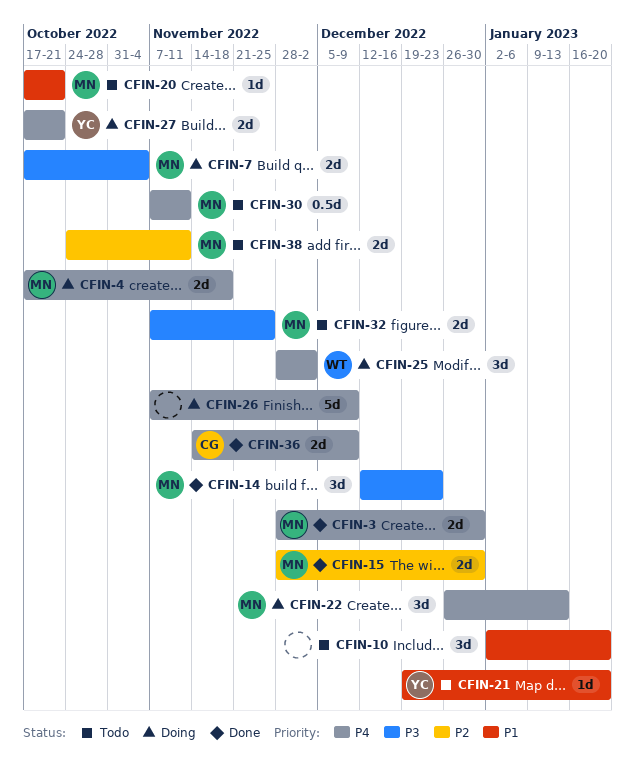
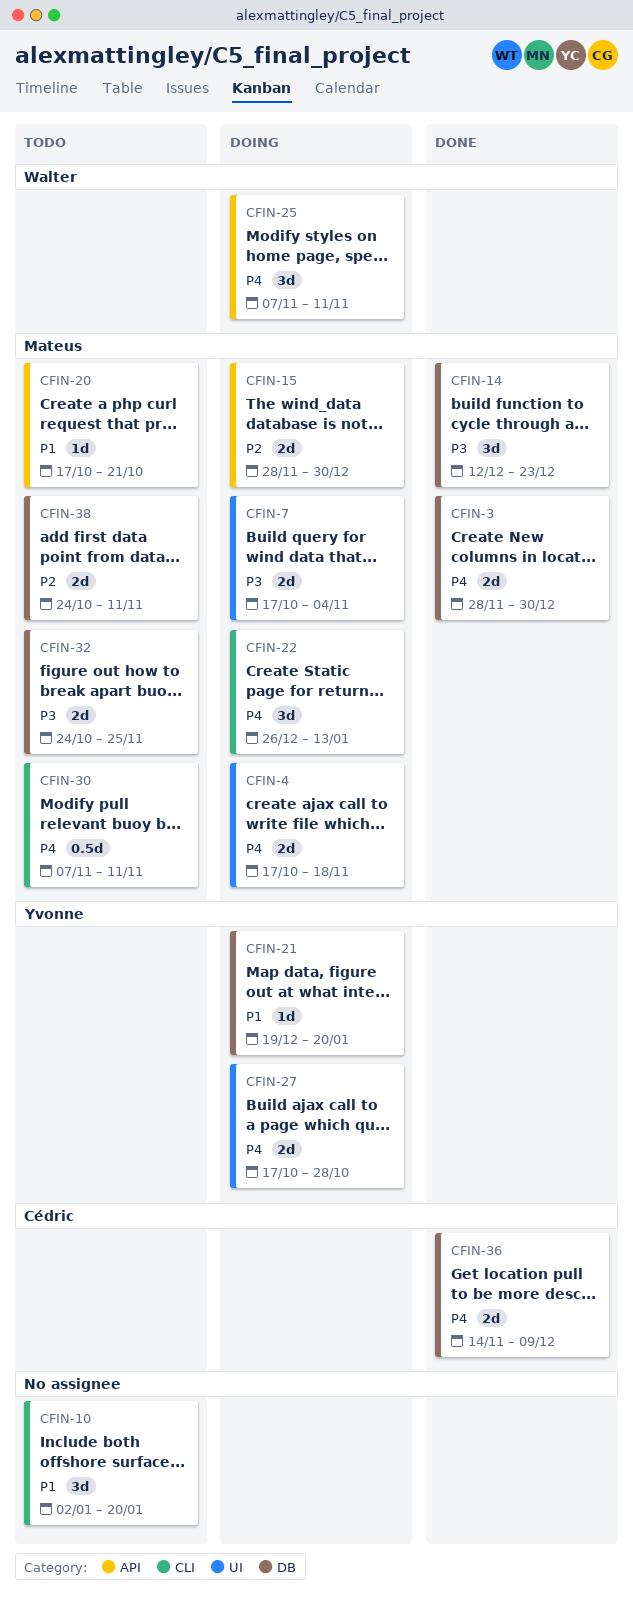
CFIN-15, status: Done -> Doing
CFIN-21, status: Todo -> Doing
CFIN-25, start: Nov 28 -> Nov 7
CFIN-25, due: Dec 2 -> Nov 11
CFIN-26: present -> none
CFIN-27, due: Oct 21 -> Oct 28
CFIN-32, start: Nov 7 -> Oct 24

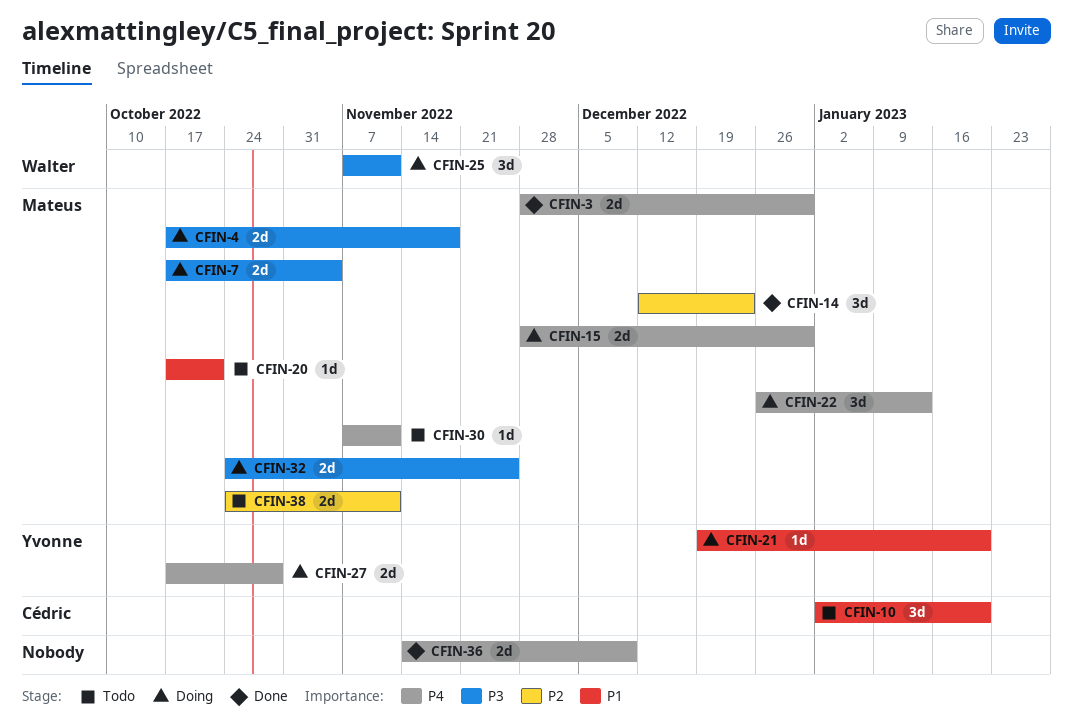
CFIN-4, priority: P4 -> P3
CFIN-10, owner: none -> Cédric
CFIN-14, priority: P3 -> P2
CFIN-15, priority: P2 -> P4
CFIN-25, priority: P4 -> P3
CFIN-30, estimate: 0.5d -> 1d
CFIN-32, status: Todo -> Doing
CFIN-36, owner: Cédric -> none

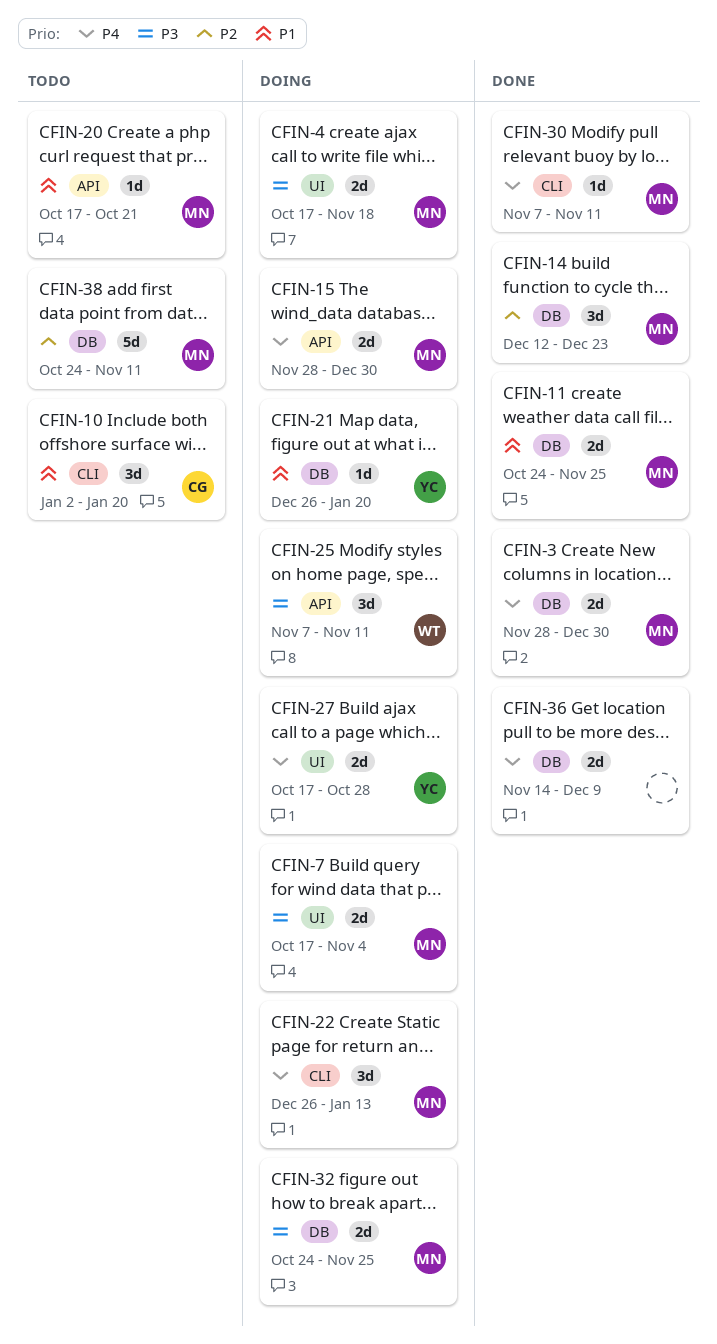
CFIN-11: none -> present
CFIN-21, start: Dec 19 -> Dec 26
CFIN-30, status: Todo -> Done
CFIN-38, estimate: 2d -> 5d

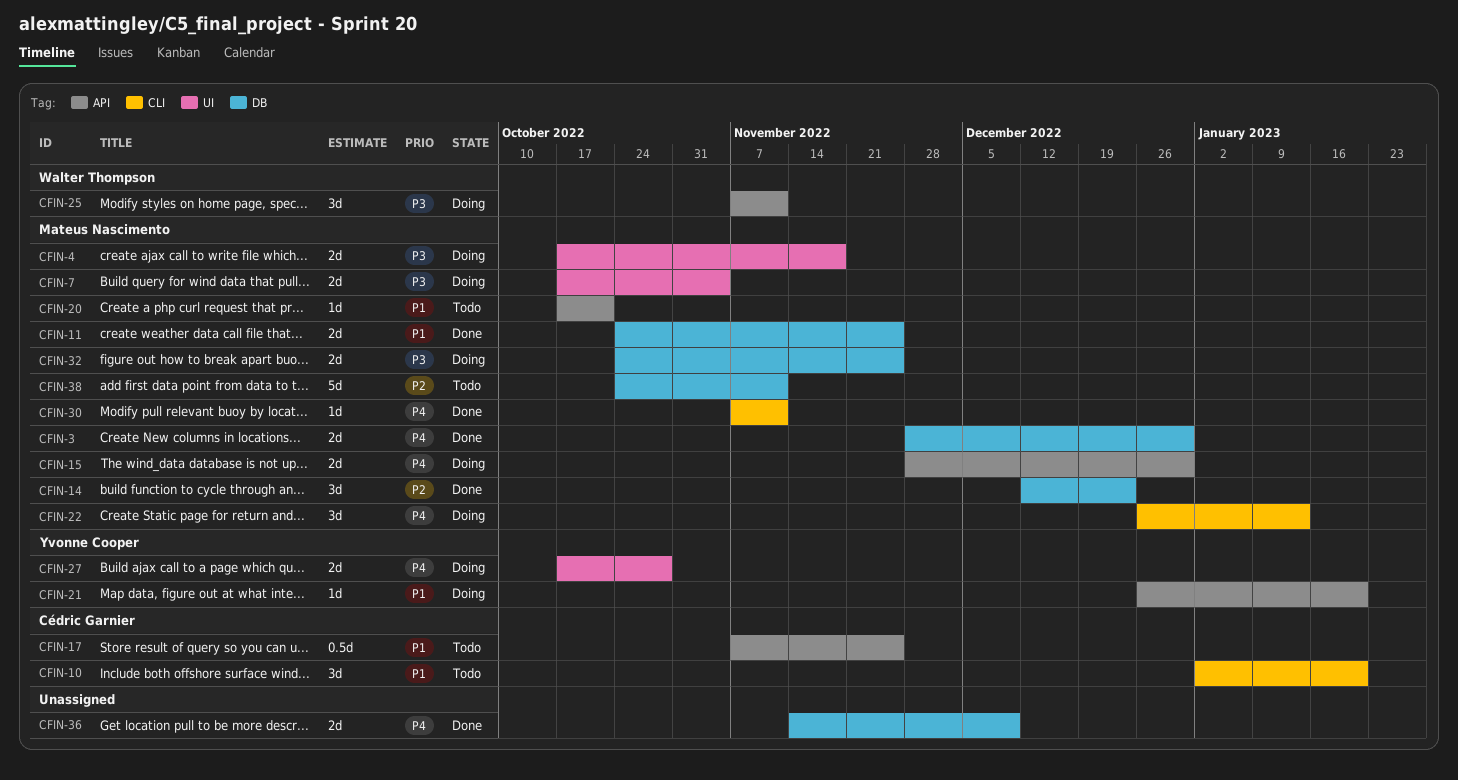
CFIN-17: none -> present
CFIN-21, label: DB -> API

